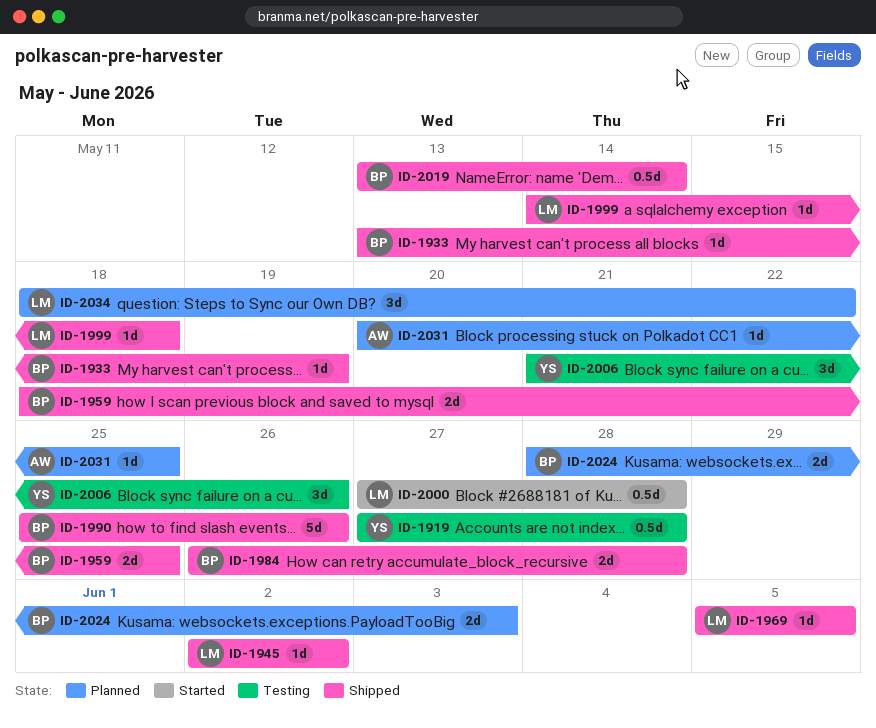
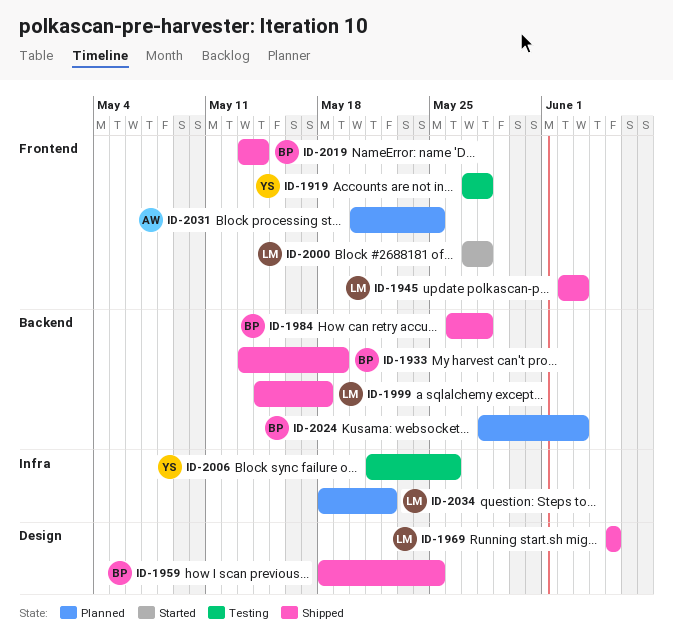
ID-1945, due: Jun 2 -> Jun 3
ID-1990: present -> none

